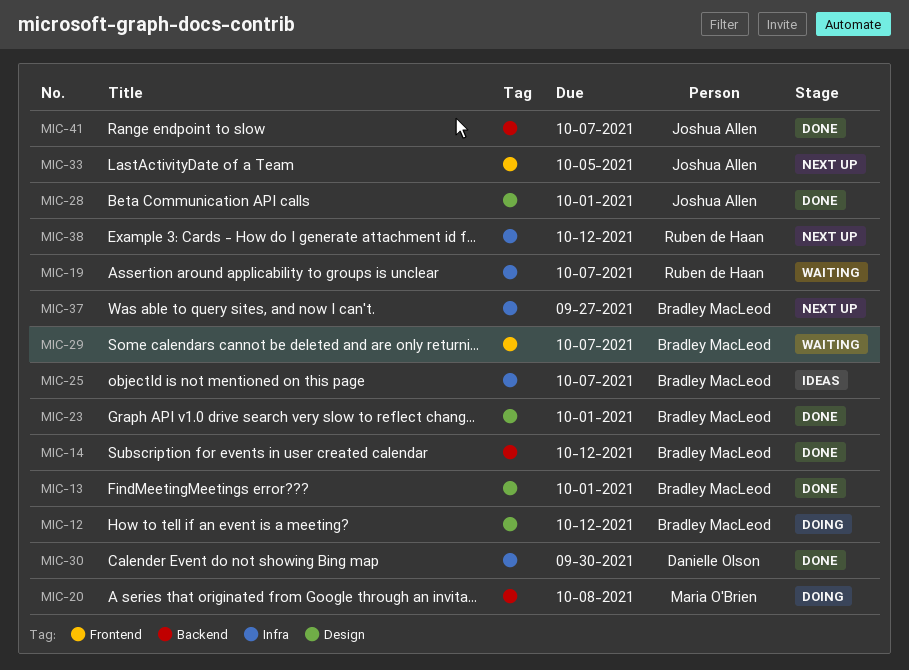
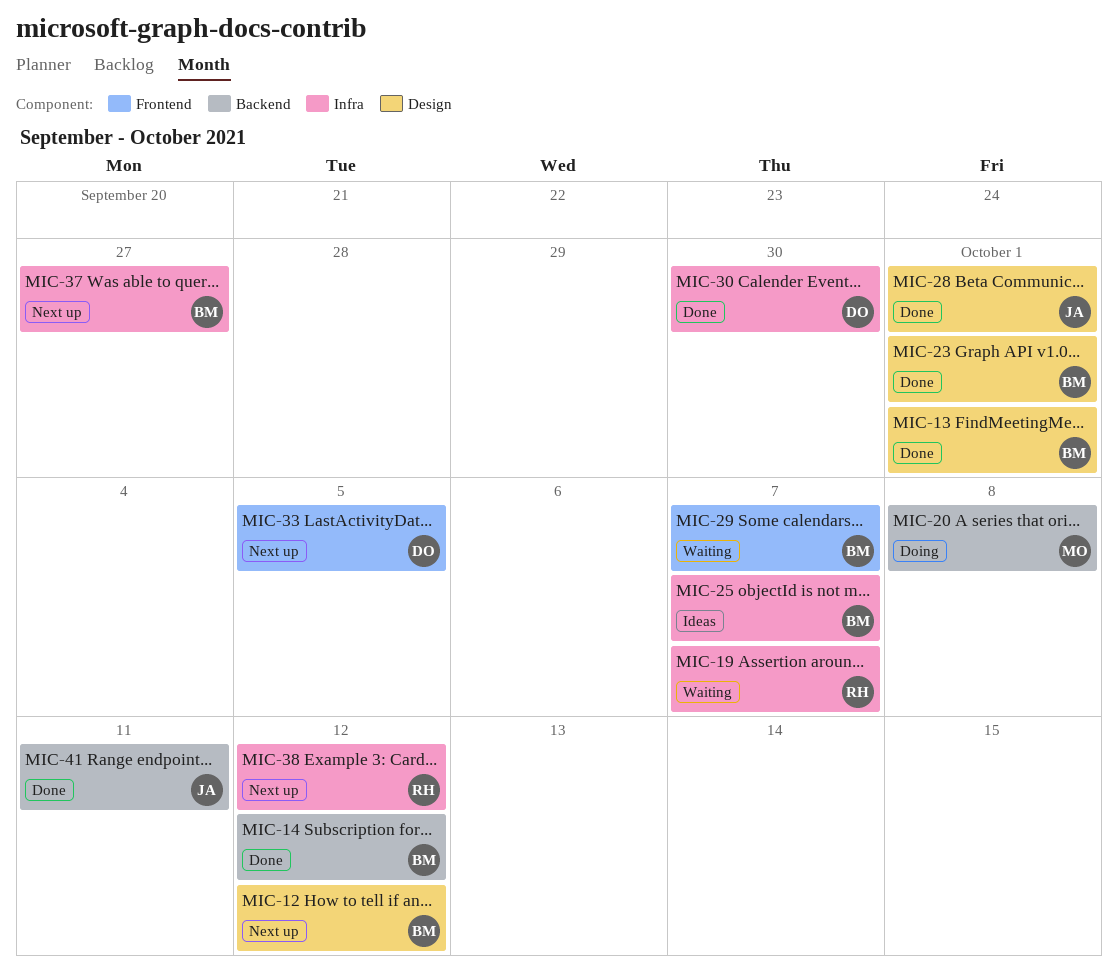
MIC-12, status: Doing -> Next up
MIC-33, owner: Joshua Allen -> Danielle Olson
MIC-41, due: Oct 7 -> Oct 11

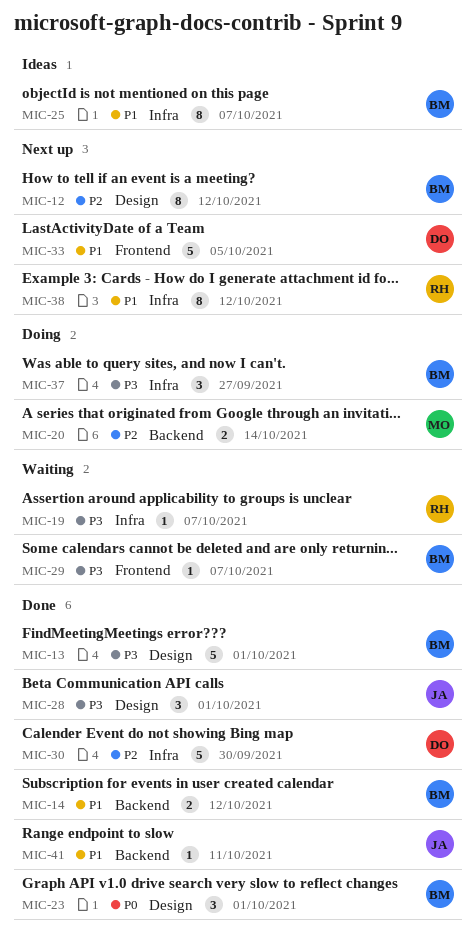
MIC-20, due: Oct 8 -> Oct 14
MIC-37, status: Next up -> Doing

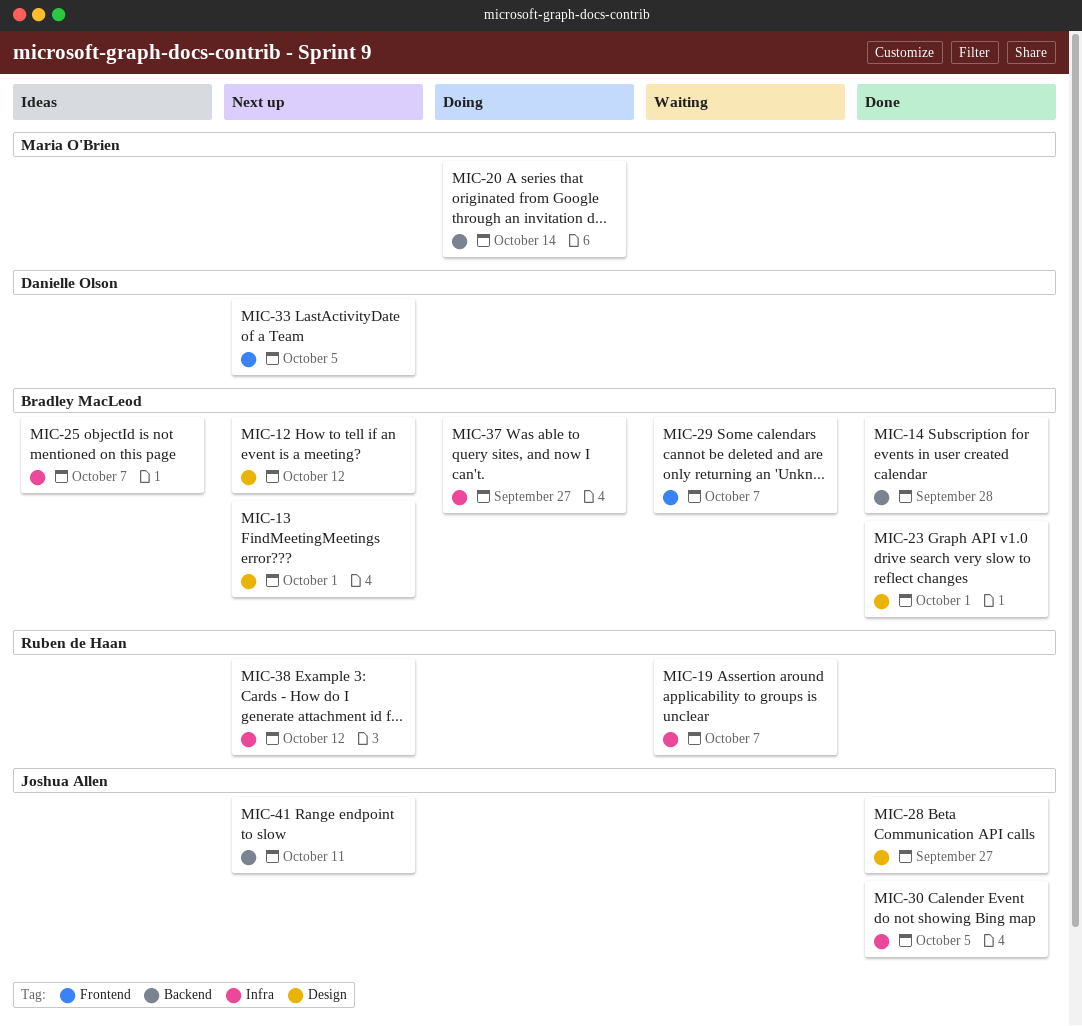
MIC-13, status: Done -> Next up
MIC-14, due: Oct 12 -> Sep 28
MIC-28, due: Oct 1 -> Sep 27
MIC-30, owner: Danielle Olson -> Joshua Allen
MIC-30, due: Sep 30 -> Oct 5
MIC-41, status: Done -> Next up

